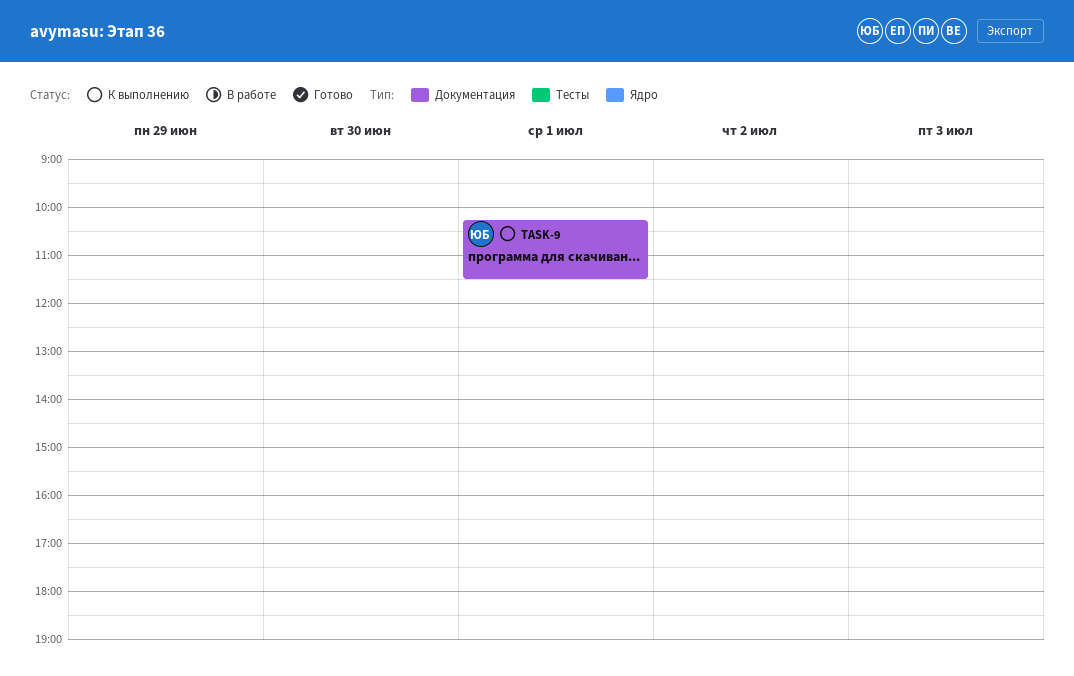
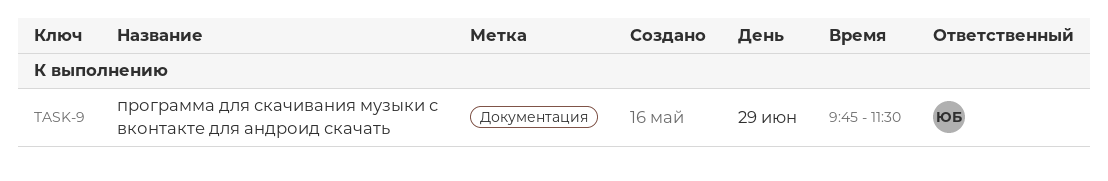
TASK-9, day: Jul 1 -> Jun 29
TASK-9, begins: 10:15 -> 09:45

